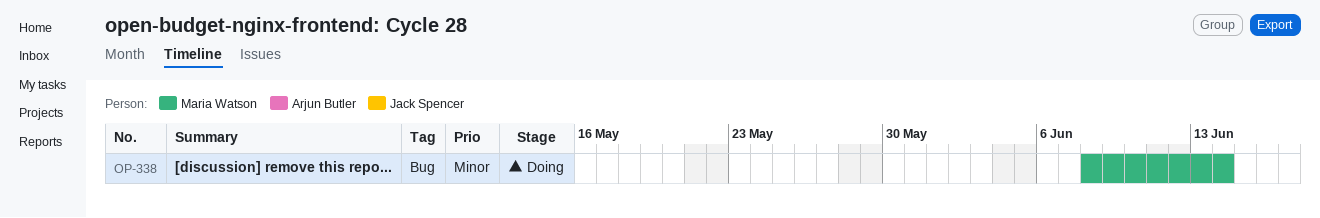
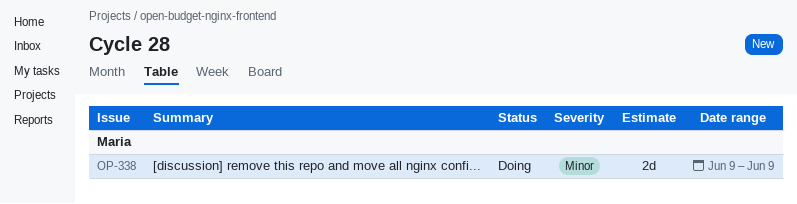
OP-338, start: Jun 8 -> Jun 9
OP-338, due: Jun 14 -> Jun 9

